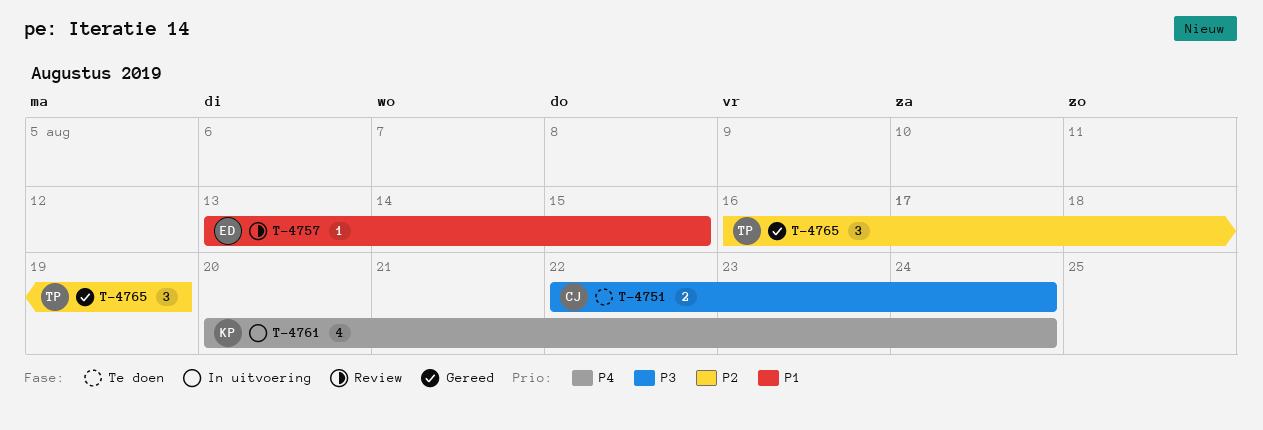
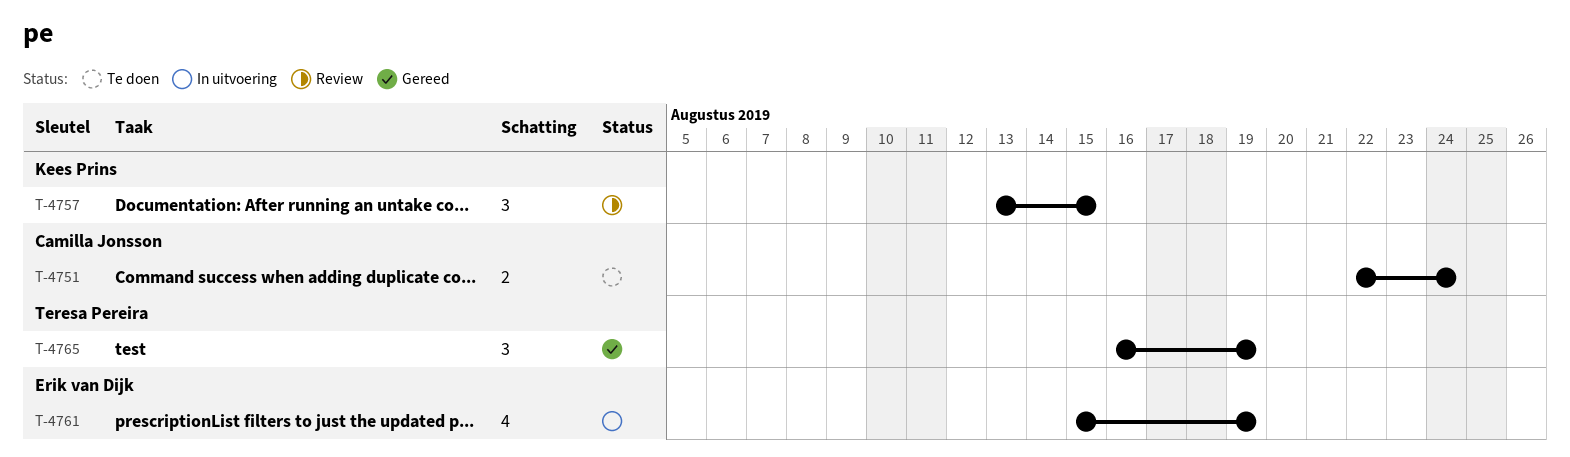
T-4757, owner: Erik van Dijk -> Kees Prins
T-4757, estimate: 1 -> 3
T-4761, owner: Kees Prins -> Erik van Dijk
T-4761, start: Aug 20 -> Aug 15
T-4761, due: Aug 24 -> Aug 19

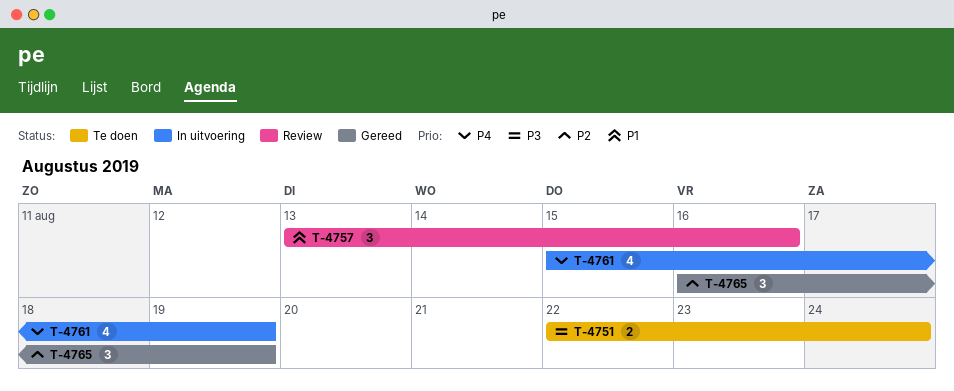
T-4757, due: Aug 15 -> Aug 16

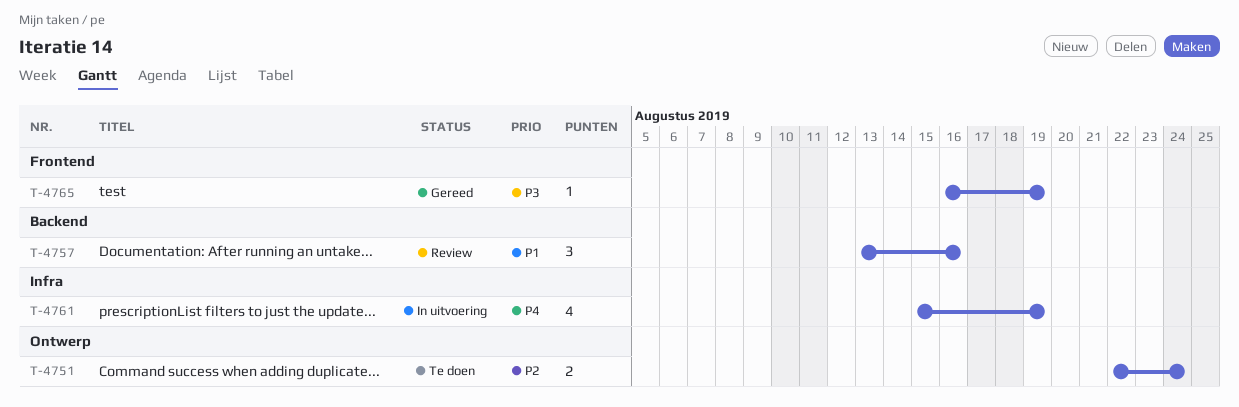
T-4751, priority: P3 -> P2
T-4765, priority: P2 -> P3
T-4765, estimate: 3 -> 1

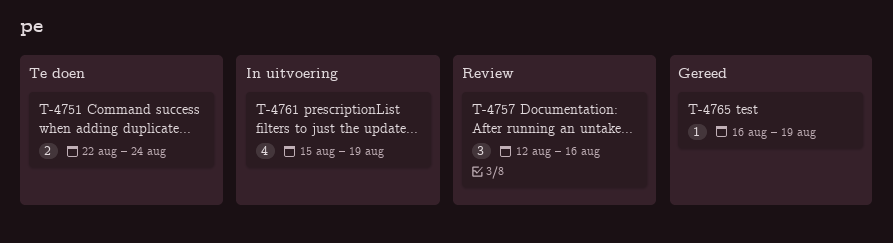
T-4757, start: Aug 13 -> Aug 12

